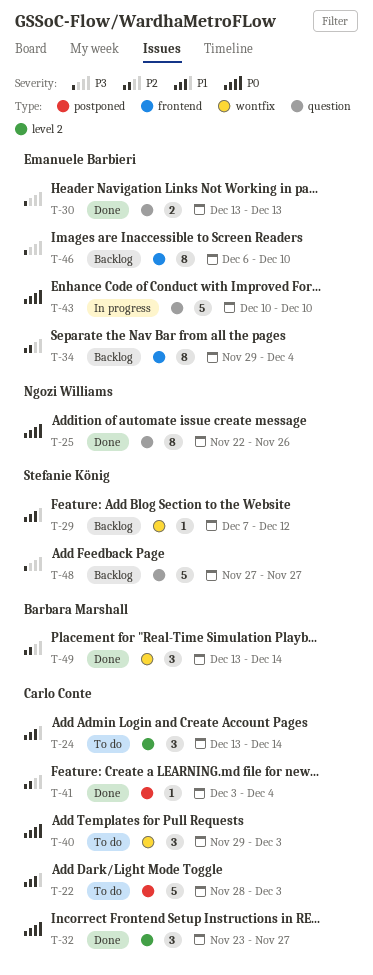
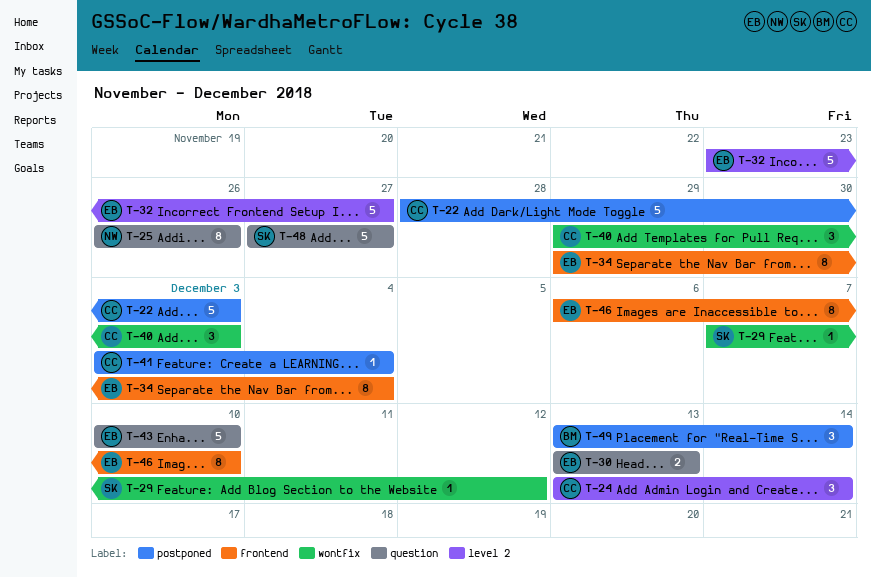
T-25, start: Nov 22 -> Nov 26
T-32, owner: Carlo Conte -> Emanuele Barbieri
T-32, estimate: 3 -> 5
T-49, label: wontfix -> postponed

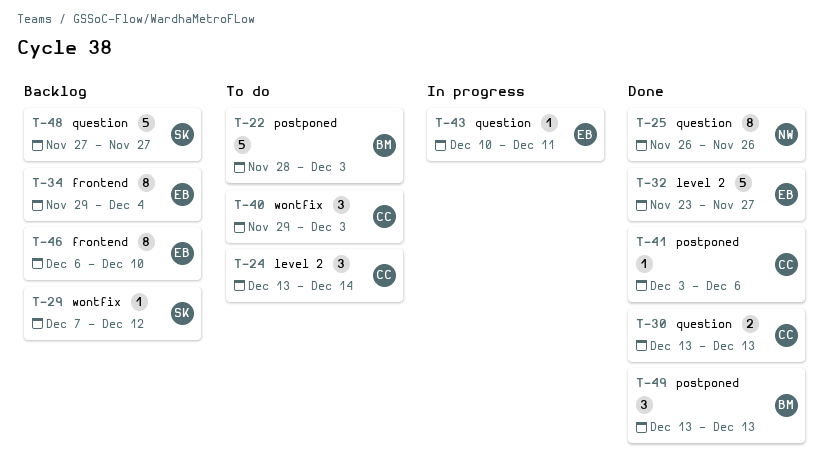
T-22, owner: CC -> BM
T-30, owner: EB -> CC
T-41, due: Dec 4 -> Dec 6
T-43, estimate: 5 -> 1
T-43, due: Dec 10 -> Dec 11
T-49, due: Dec 14 -> Dec 13

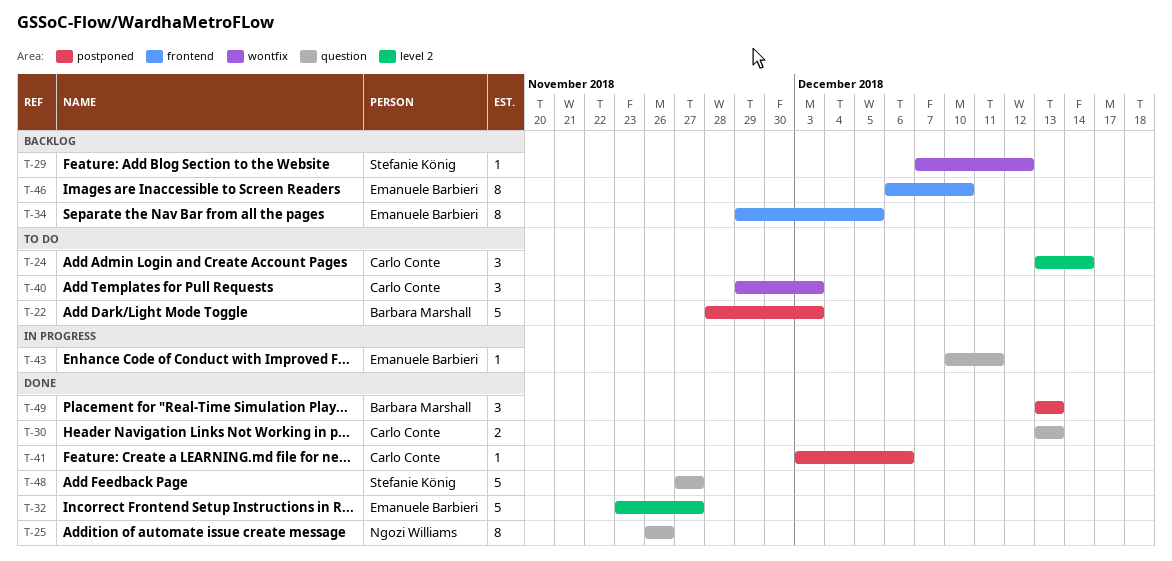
T-34, due: Dec 4 -> Dec 5
T-48, status: Backlog -> Done

